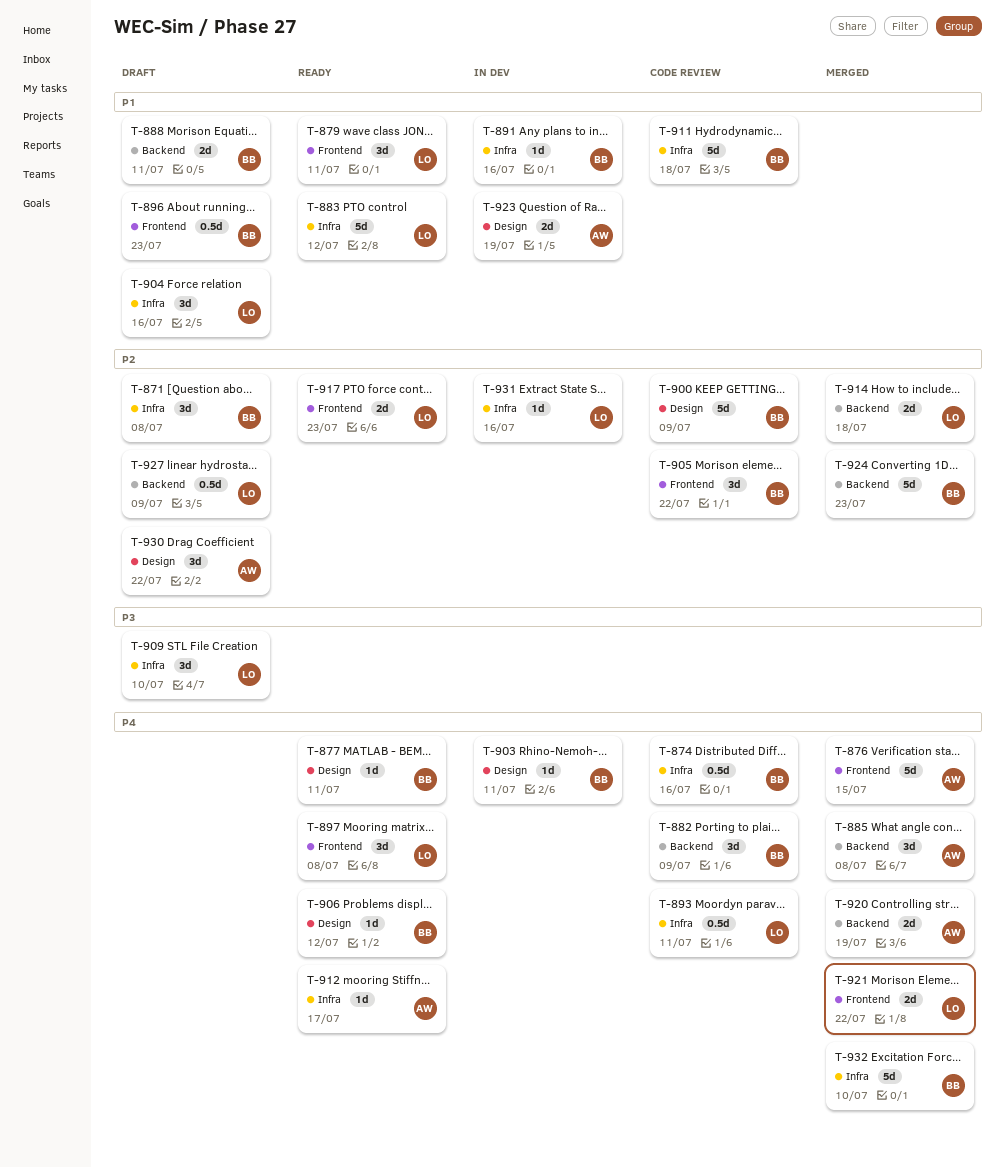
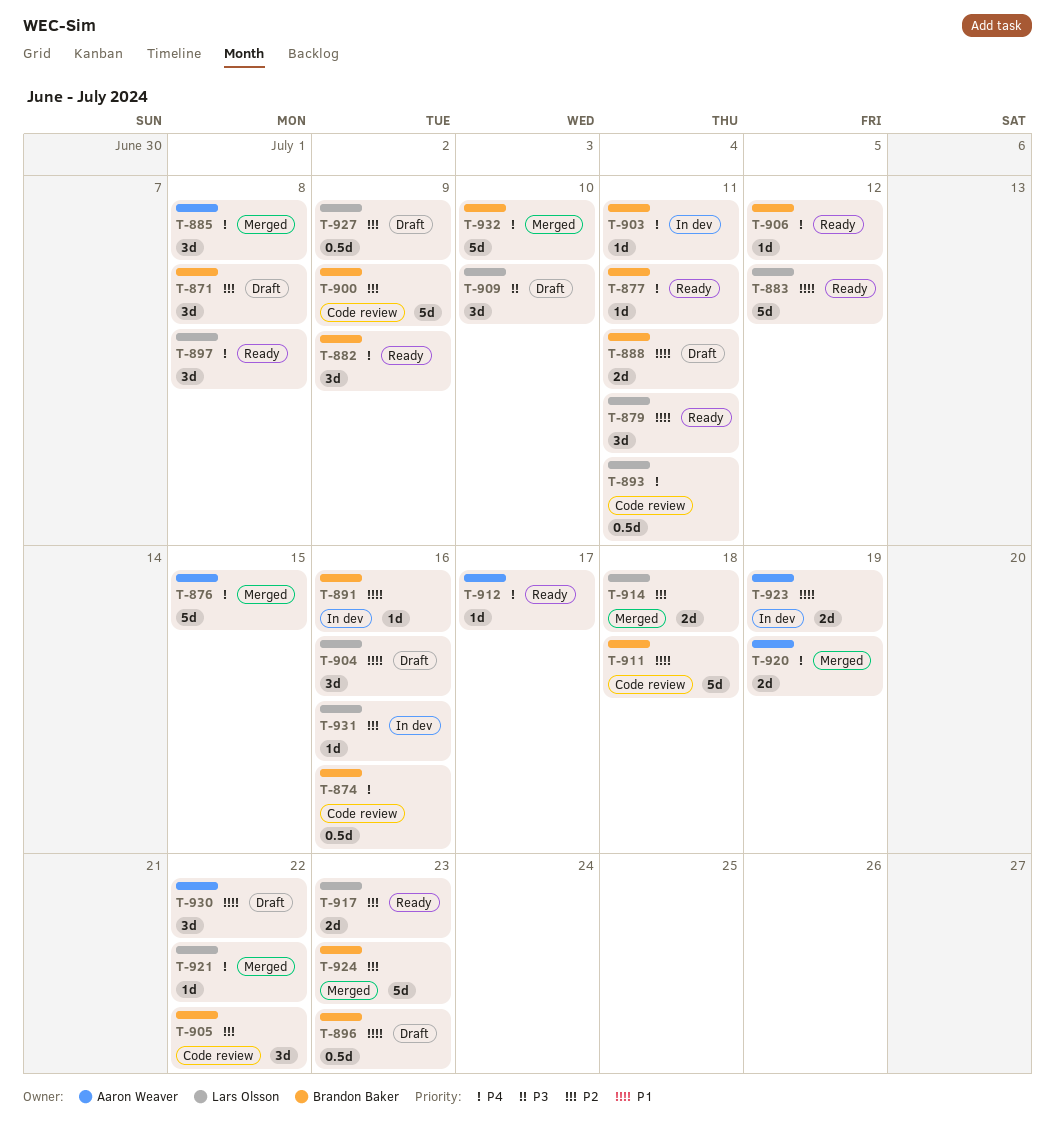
T-882, status: Code review -> Ready
T-921, estimate: 2d -> 1d
T-930, priority: P2 -> P1

